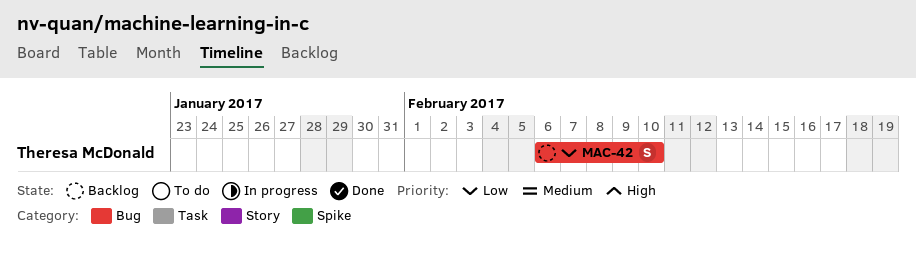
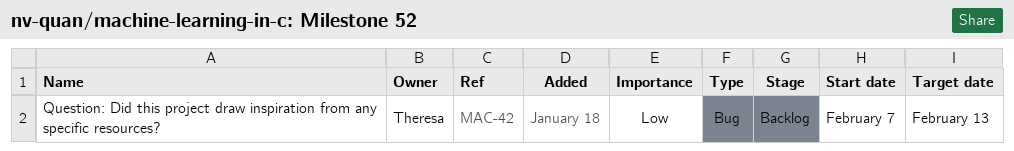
MAC-42, start: Feb 6 -> Feb 7
MAC-42, due: Feb 10 -> Feb 13

